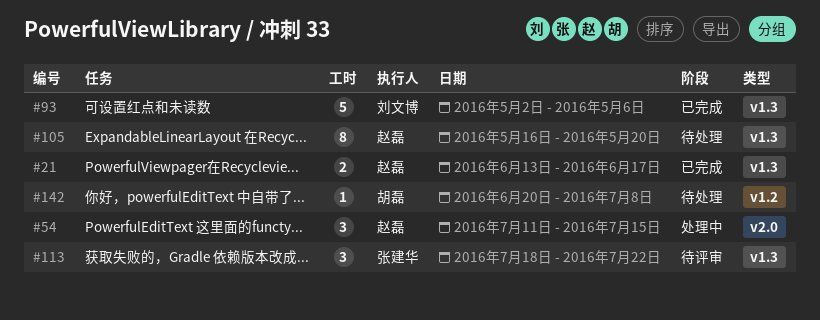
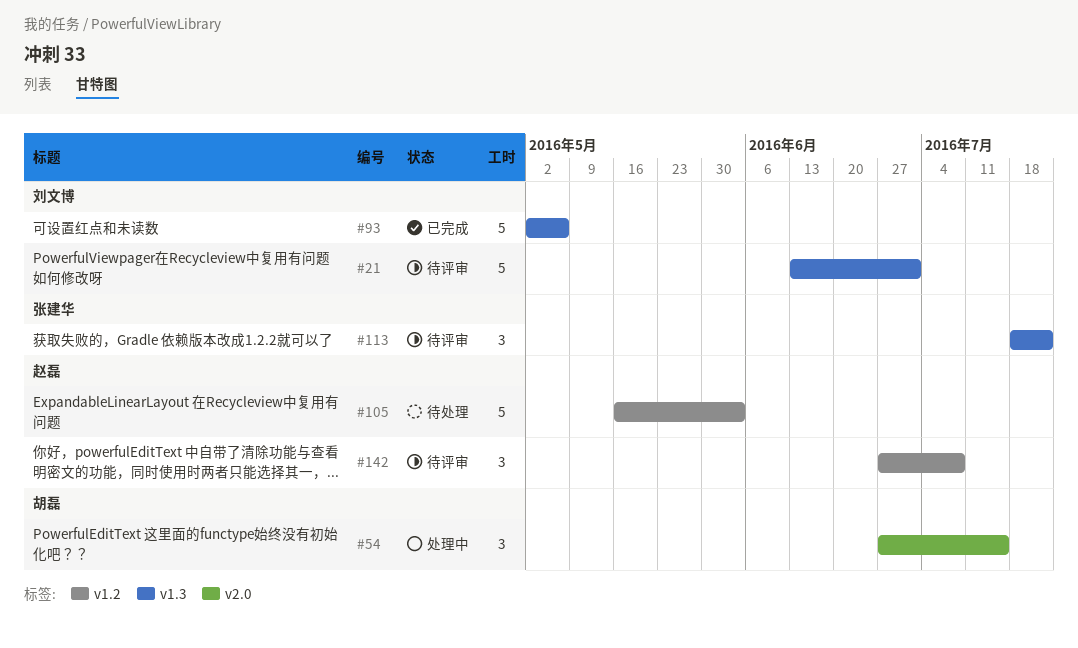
#21, status: 已完成 -> 待评审
#21, owner: 赵磊 -> 刘文博
#21, estimate: 2 -> 5
#21, due: Jun 17 -> Jul 1
#54, owner: 赵磊 -> 胡磊
#54, start: Jul 11 -> Jun 27
#105, label: v1.3 -> v1.2
#105, estimate: 8 -> 5
#105, due: May 20 -> Jun 3
#142, status: 待处理 -> 待评审
#142, owner: 胡磊 -> 赵磊
#142, estimate: 1 -> 3
#142, start: Jun 20 -> Jun 27

